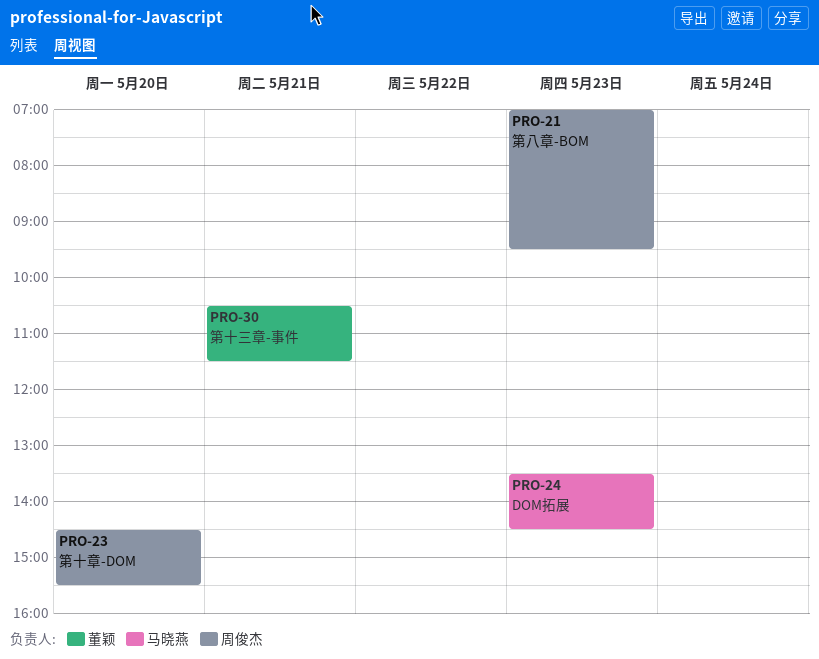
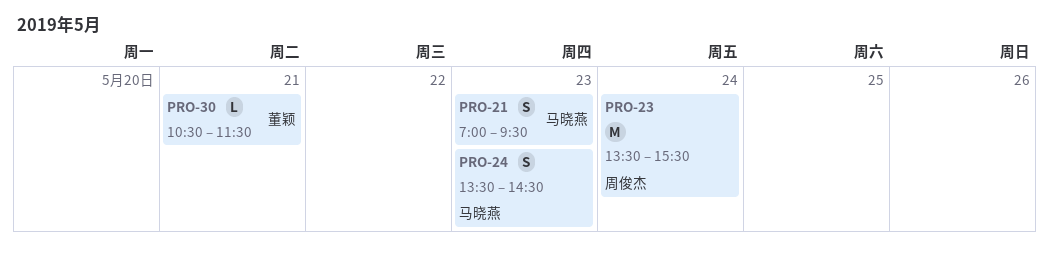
PRO-21, owner: 周俊杰 -> 马晓燕
PRO-23, day: May 20 -> May 24
PRO-23, begins: 14:30 -> 13:30

